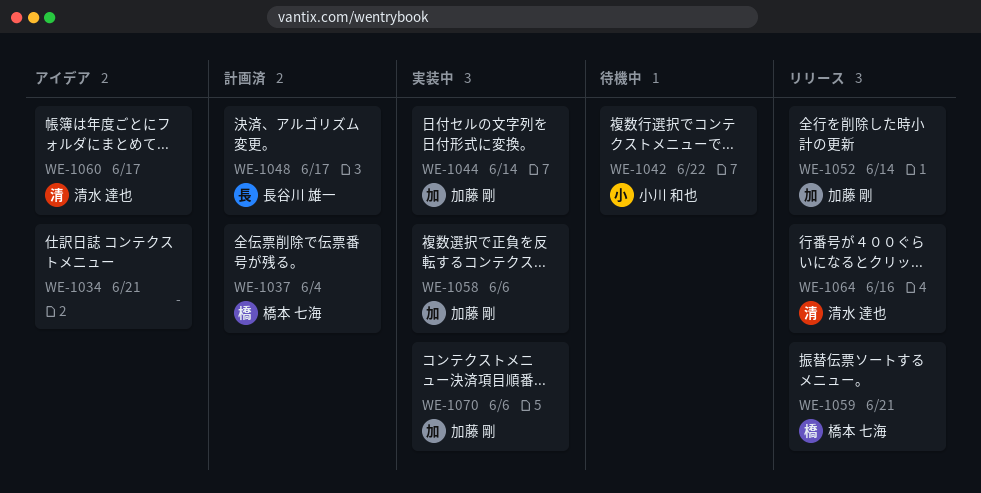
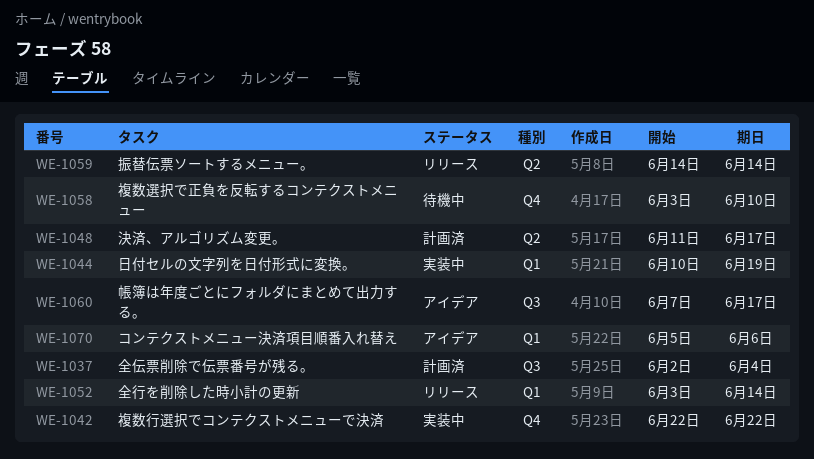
WE-1034: present -> none
WE-1042, status: 待機中 -> 実装中
WE-1044, due: Jun 14 -> Jun 19
WE-1058, status: 実装中 -> 待機中
WE-1058, due: Jun 6 -> Jun 10
WE-1059, due: Jun 21 -> Jun 14
WE-1064: present -> none
WE-1070, status: 実装中 -> アイデア

